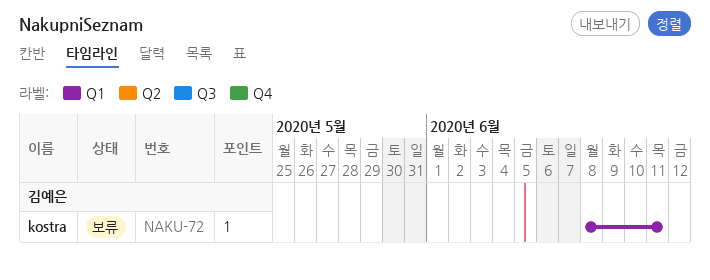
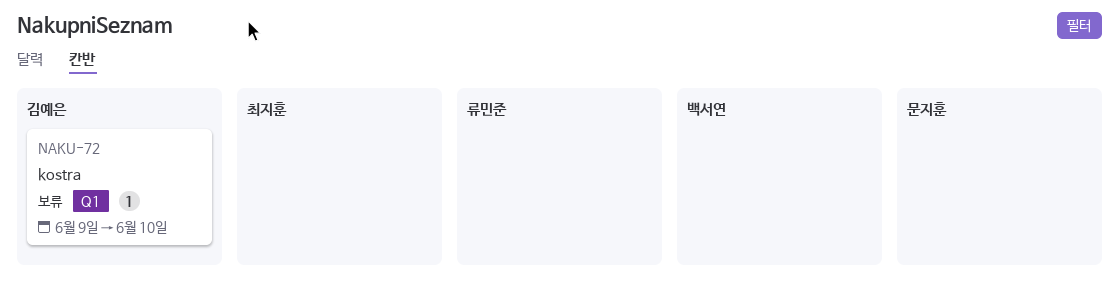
NAKU-72, start: Jun 8 -> Jun 9
NAKU-72, due: Jun 11 -> Jun 10

